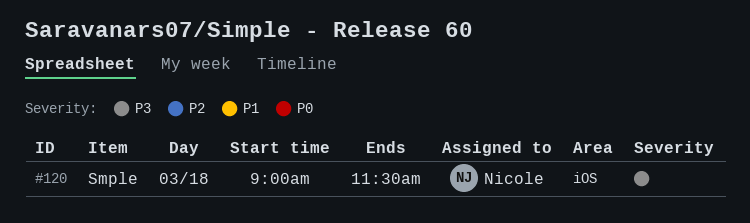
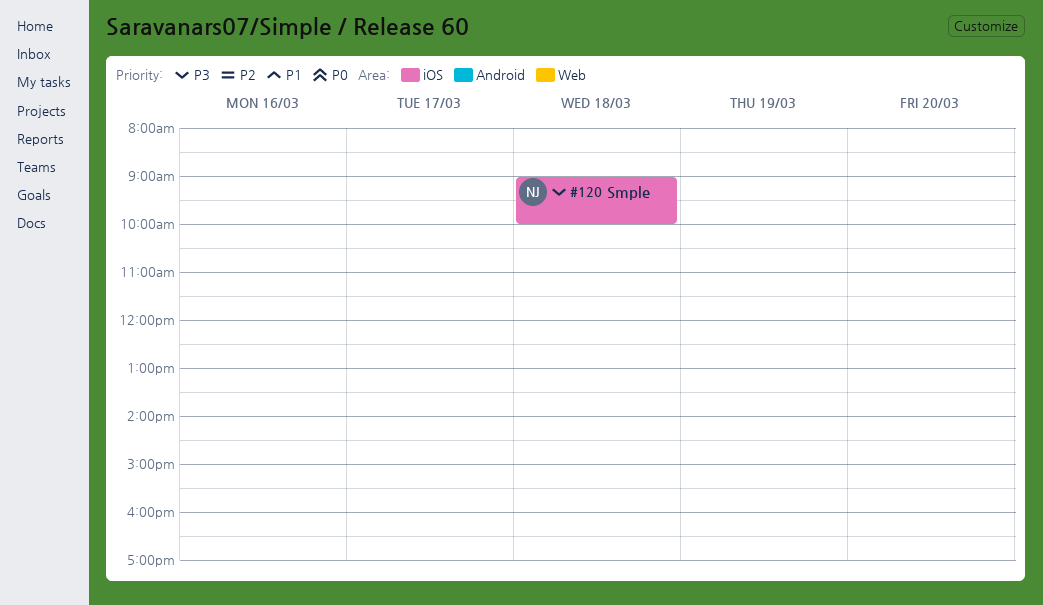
#120, ends: 11:30 -> 10:00

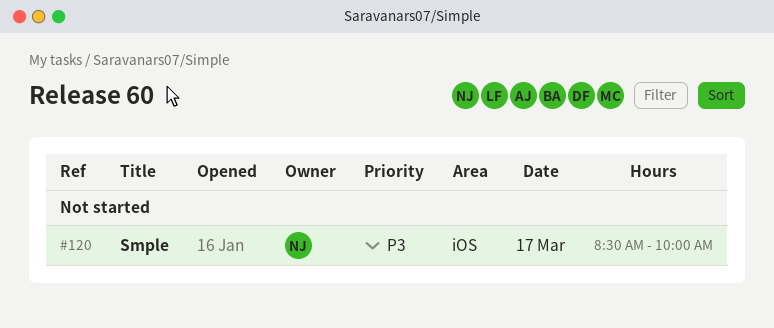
#120, day: Mar 18 -> Mar 17
#120, begins: 09:00 -> 08:30

